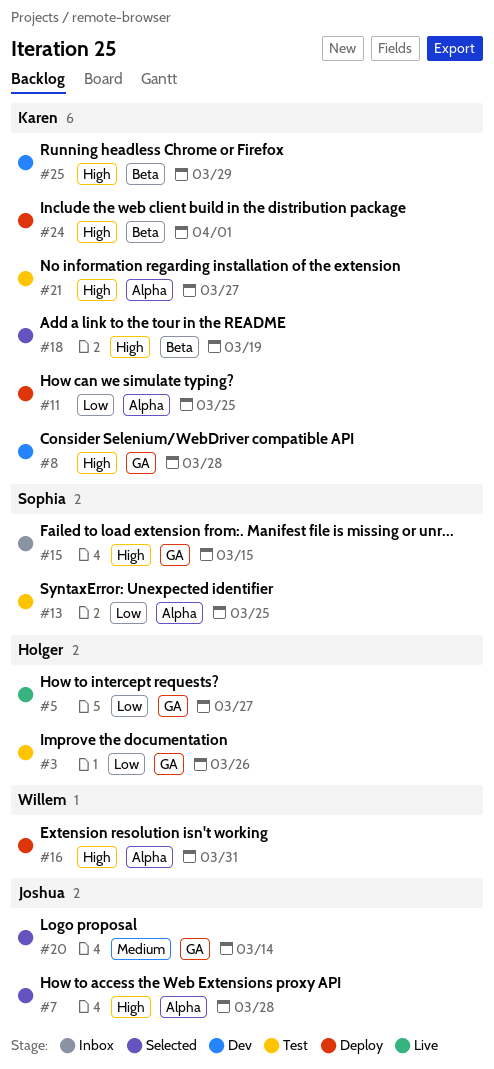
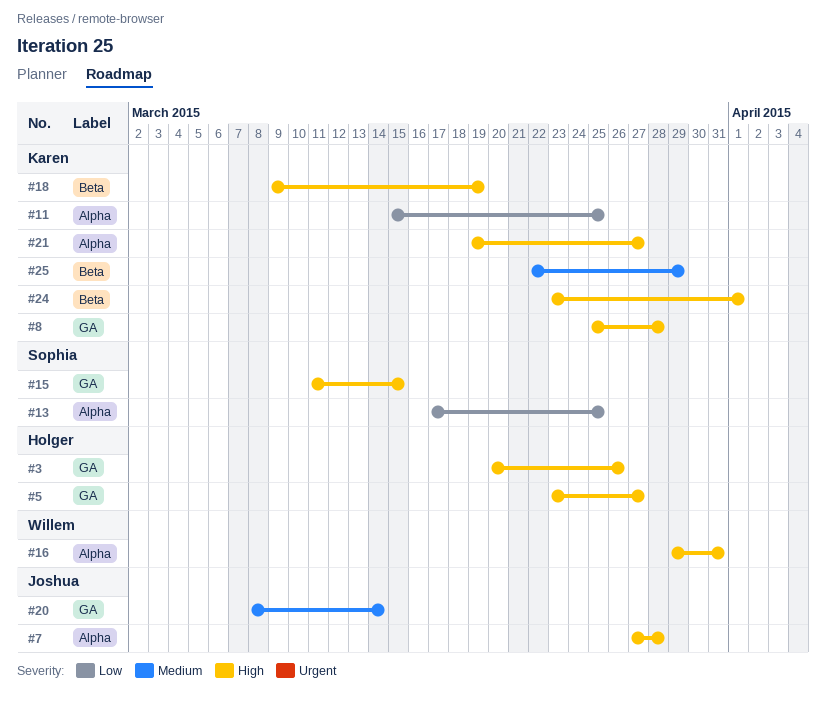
#3, priority: Low -> High
#5, priority: Low -> High
#25, priority: High -> Medium

